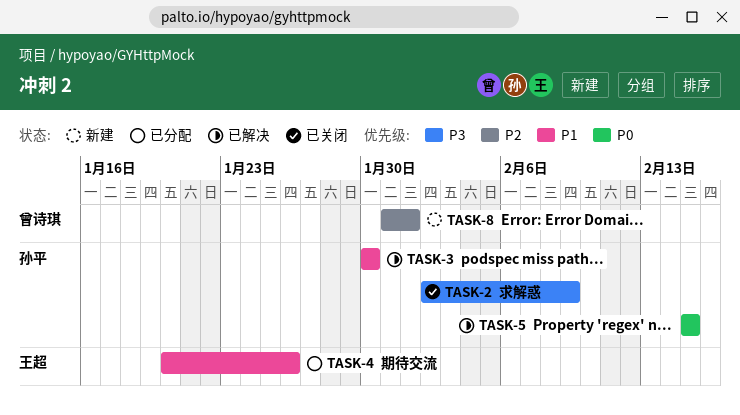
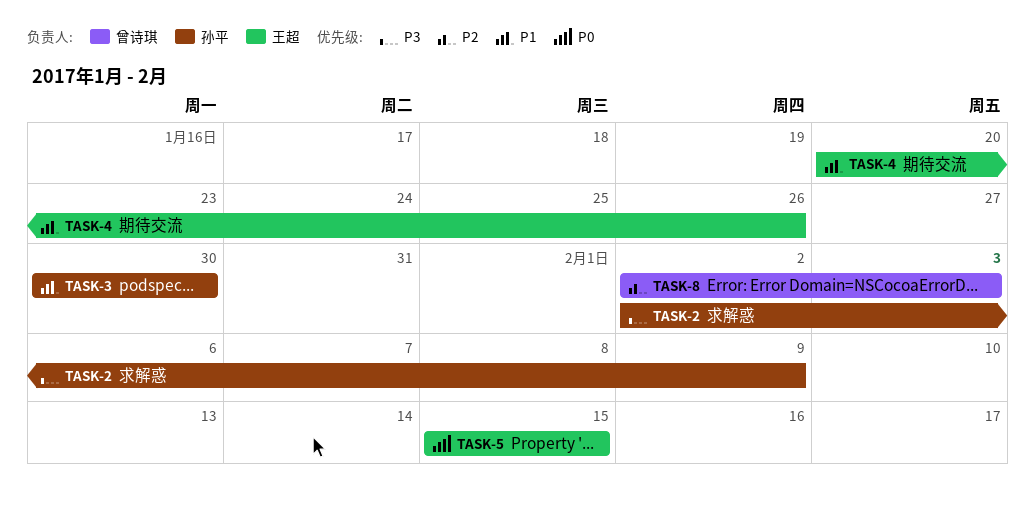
TASK-5, owner: 孙平 -> 王超
TASK-8, start: Jan 31 -> Feb 2
TASK-8, due: Feb 1 -> Feb 3

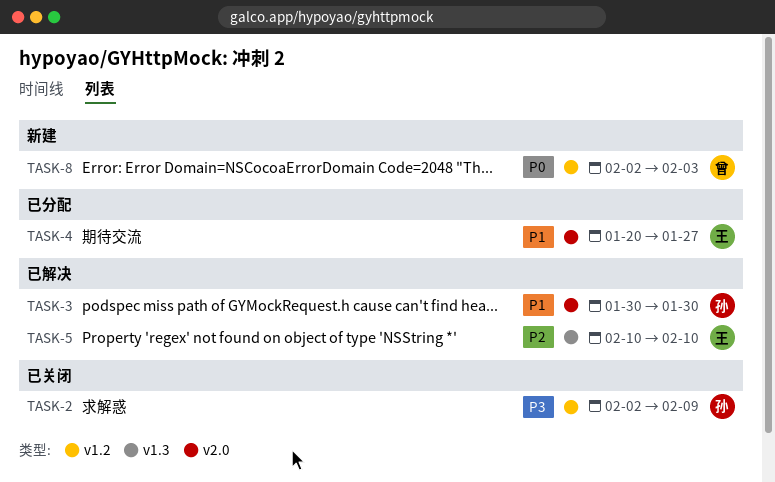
TASK-4, due: Jan 26 -> Jan 27
TASK-5, priority: P0 -> P2
TASK-5, start: Feb 15 -> Feb 10
TASK-5, due: Feb 15 -> Feb 10
TASK-8, priority: P2 -> P0

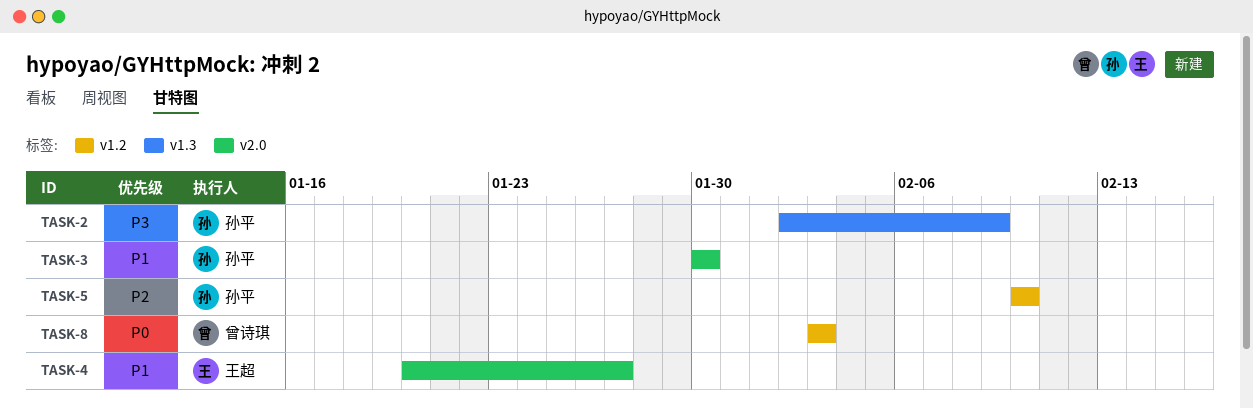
TASK-2, label: v1.2 -> v1.3
TASK-5, owner: 王超 -> 孙平
TASK-5, label: v1.3 -> v1.2
TASK-8, start: Feb 2 -> Feb 3

